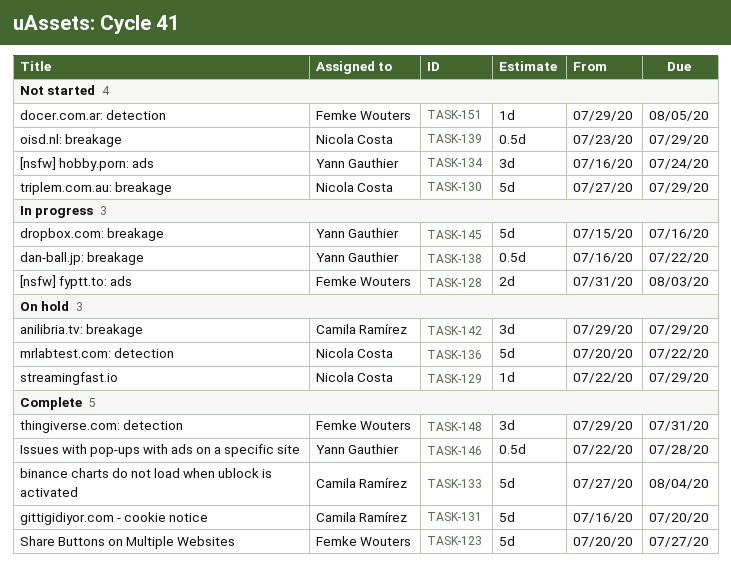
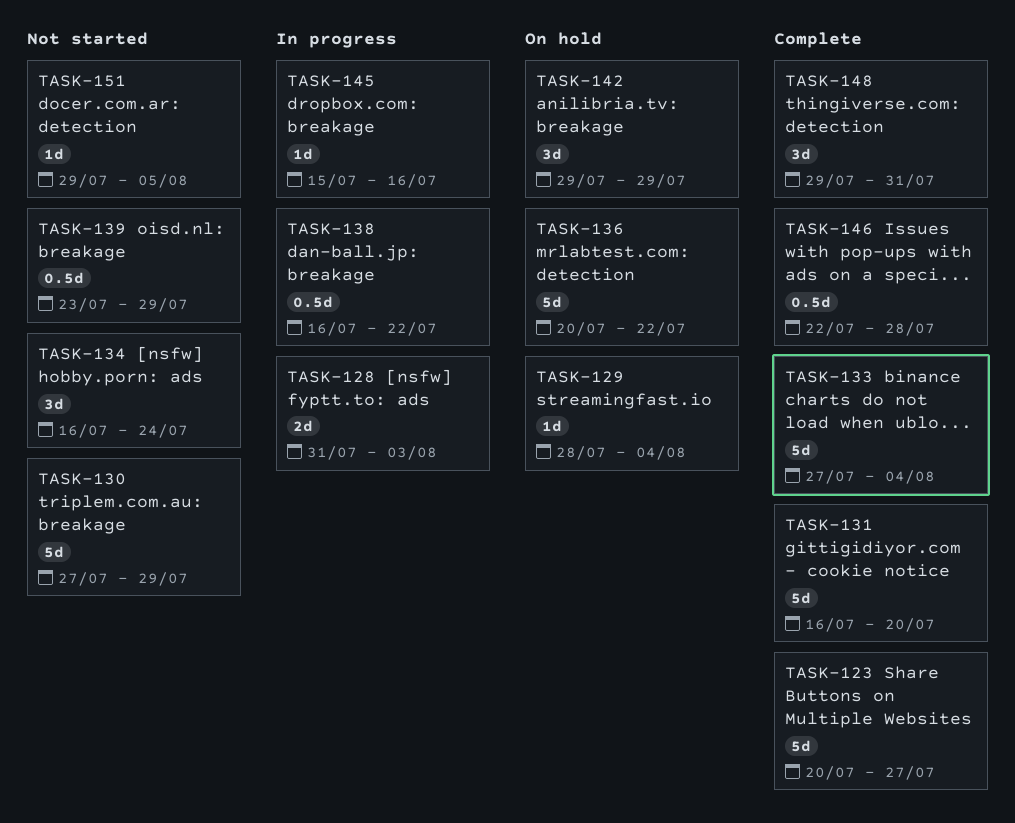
TASK-129, start: Jul 22 -> Jul 28
TASK-129, due: Jul 29 -> Aug 4
TASK-145, estimate: 5d -> 1d

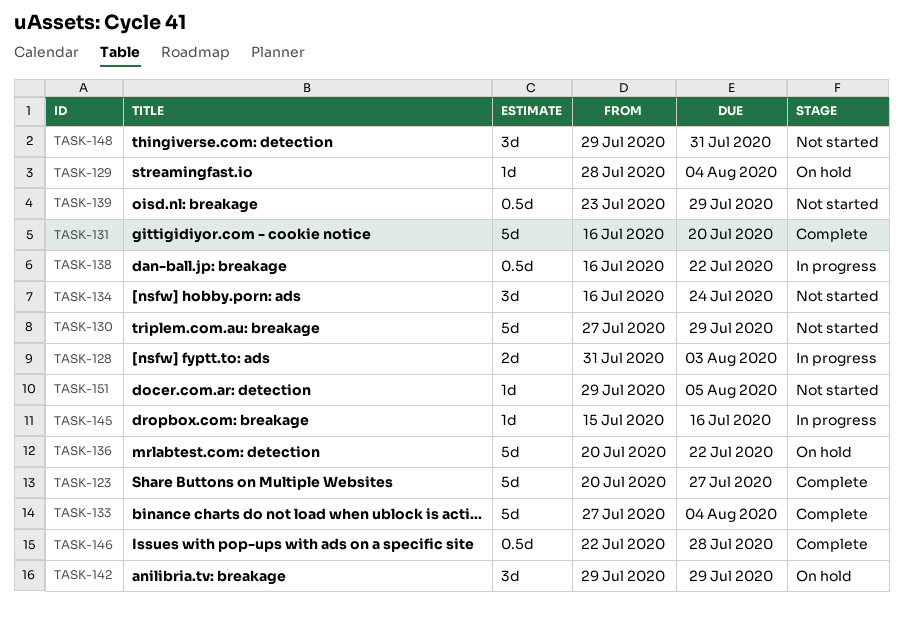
TASK-148, status: Complete -> Not started

